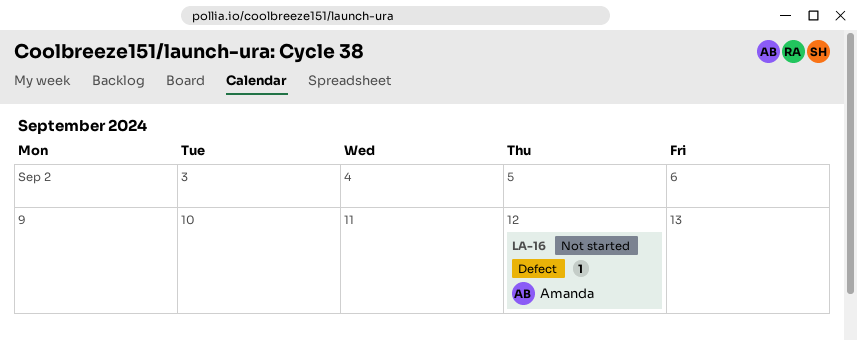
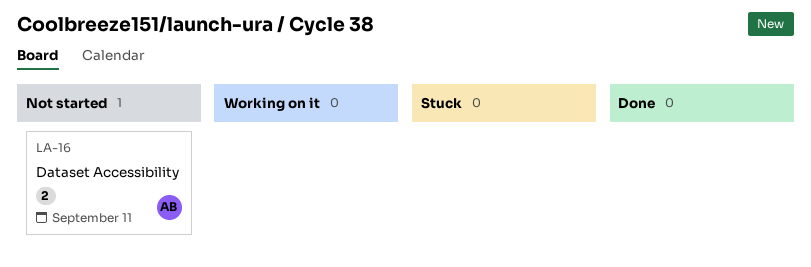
LA-16, estimate: 1 -> 2
LA-16, due: Sep 12 -> Sep 11

